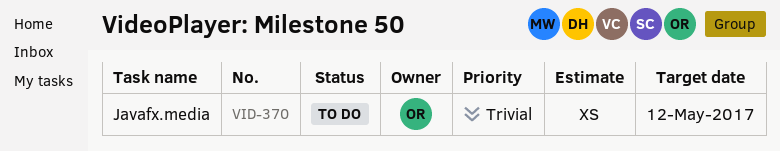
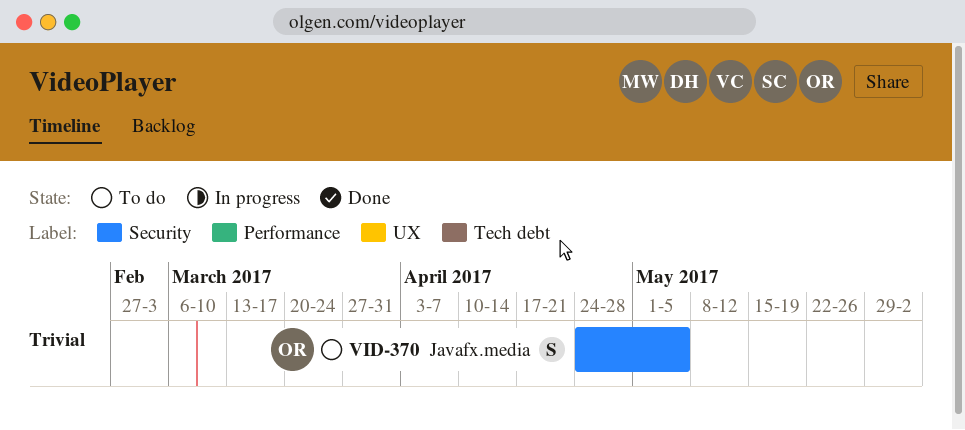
VID-370, estimate: XS -> S
VID-370, due: May 12 -> May 5

